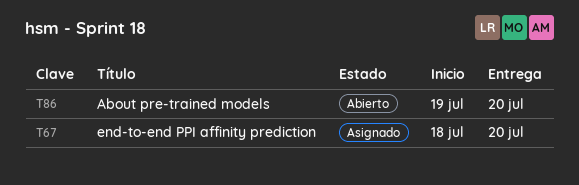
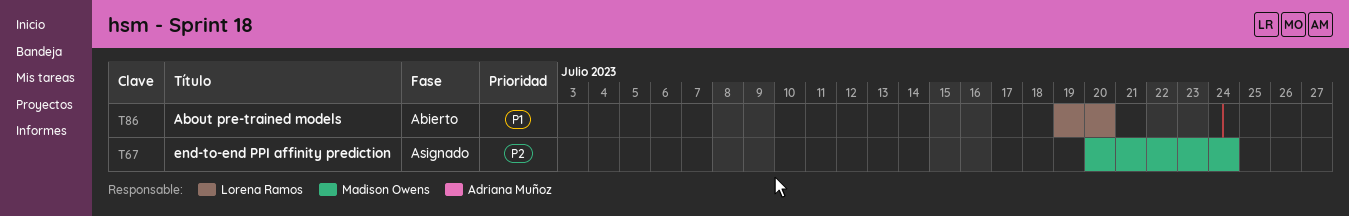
T67, start: Jul 18 -> Jul 20
T67, due: Jul 20 -> Jul 24

